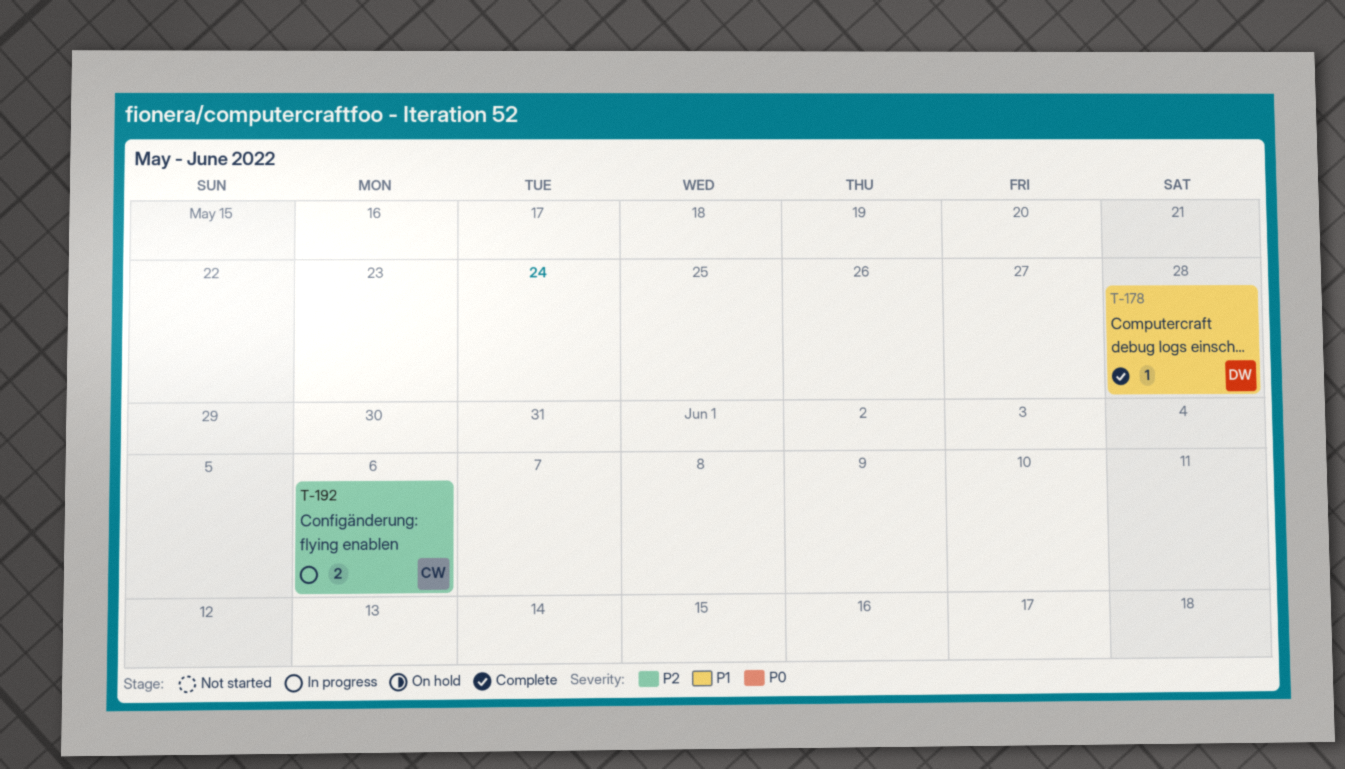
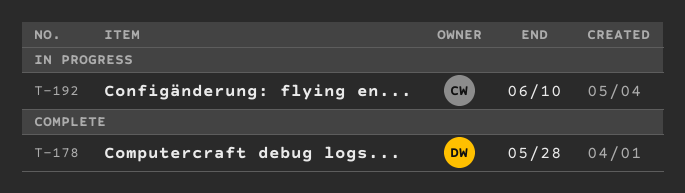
T-192, due: Jun 6 -> Jun 10

